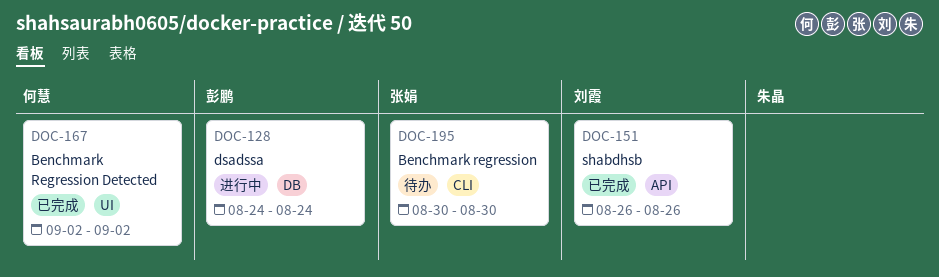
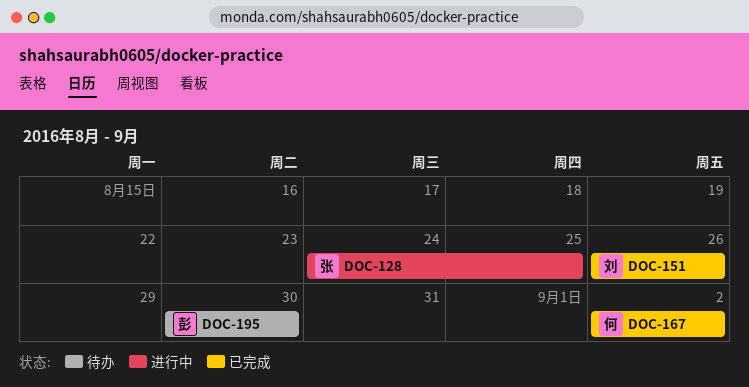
DOC-128, owner: 彭鹏 -> 张娟
DOC-128, due: Aug 24 -> Aug 25
DOC-195, owner: 张娟 -> 彭鹏

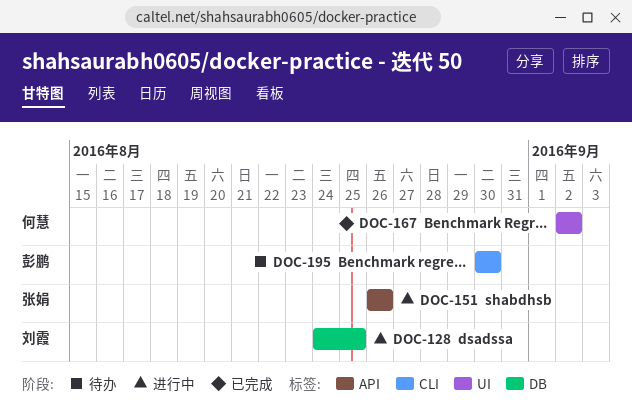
DOC-128, owner: 张娟 -> 刘霞
DOC-151, status: 已完成 -> 进行中
DOC-151, owner: 刘霞 -> 张娟

